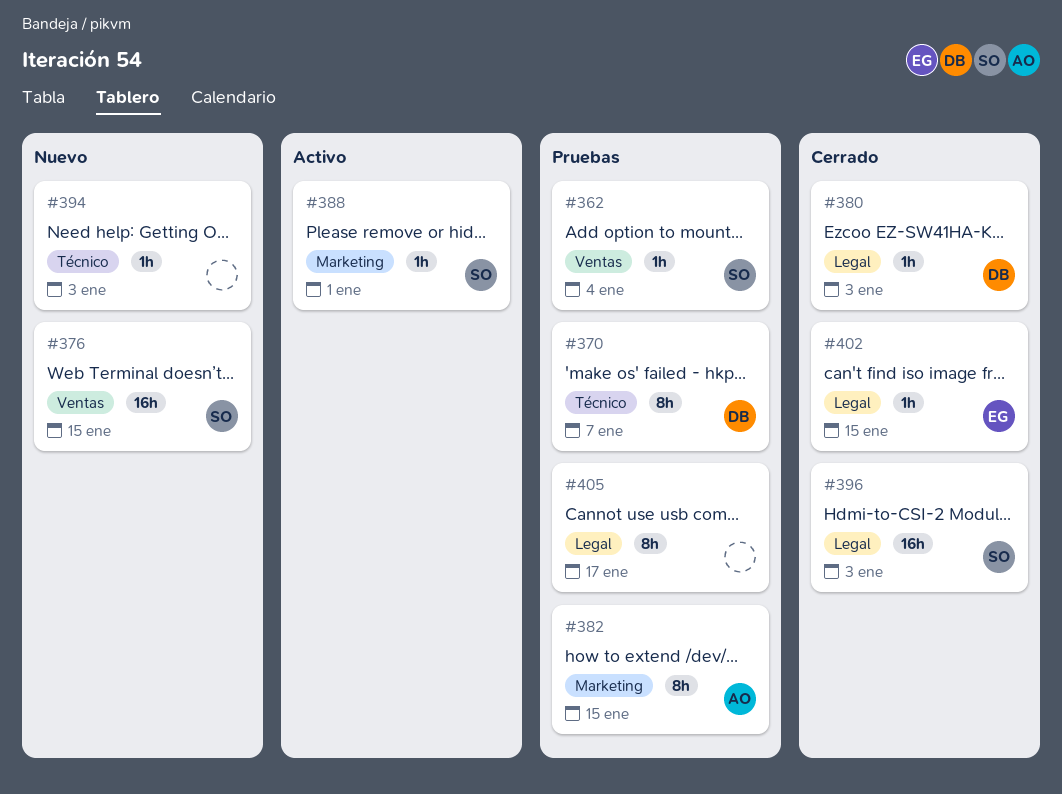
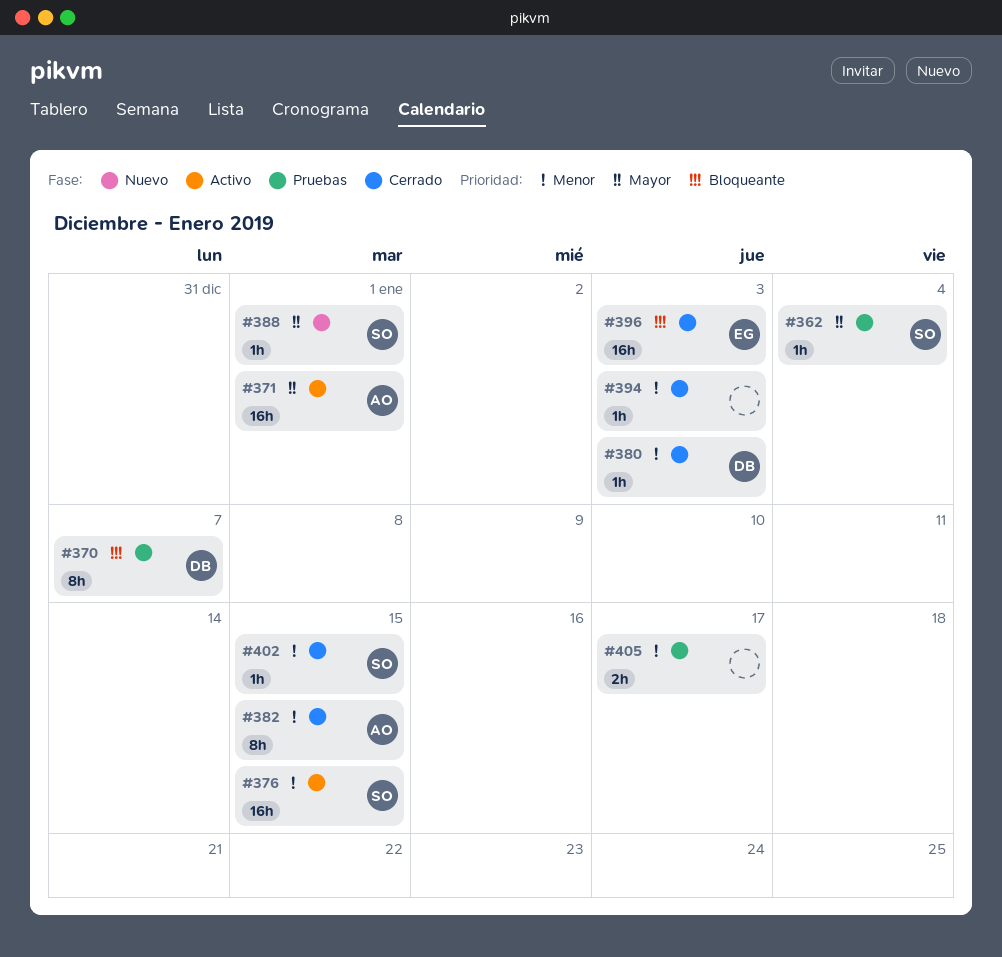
#371: none -> present
#376, status: Nuevo -> Activo
#382, status: Pruebas -> Cerrado
#388, status: Activo -> Nuevo
#394, status: Nuevo -> Cerrado
#396, owner: SO -> EG
#402, owner: EG -> SO
#405, estimate: 8h -> 2h

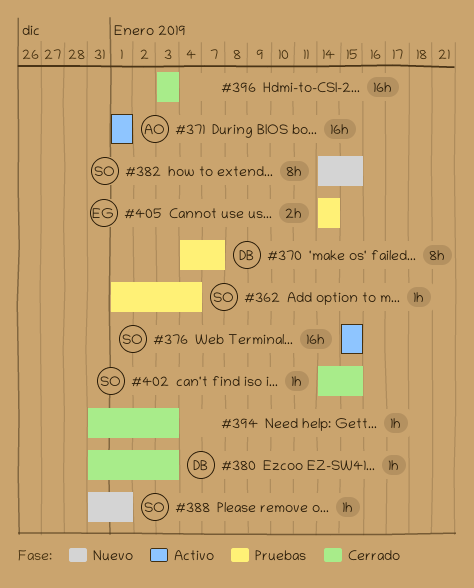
#382, status: Cerrado -> Nuevo
#382, owner: AO -> SO
#396, owner: EG -> none
#405, owner: none -> EG
#405, due: Jan 17 -> Jan 14

